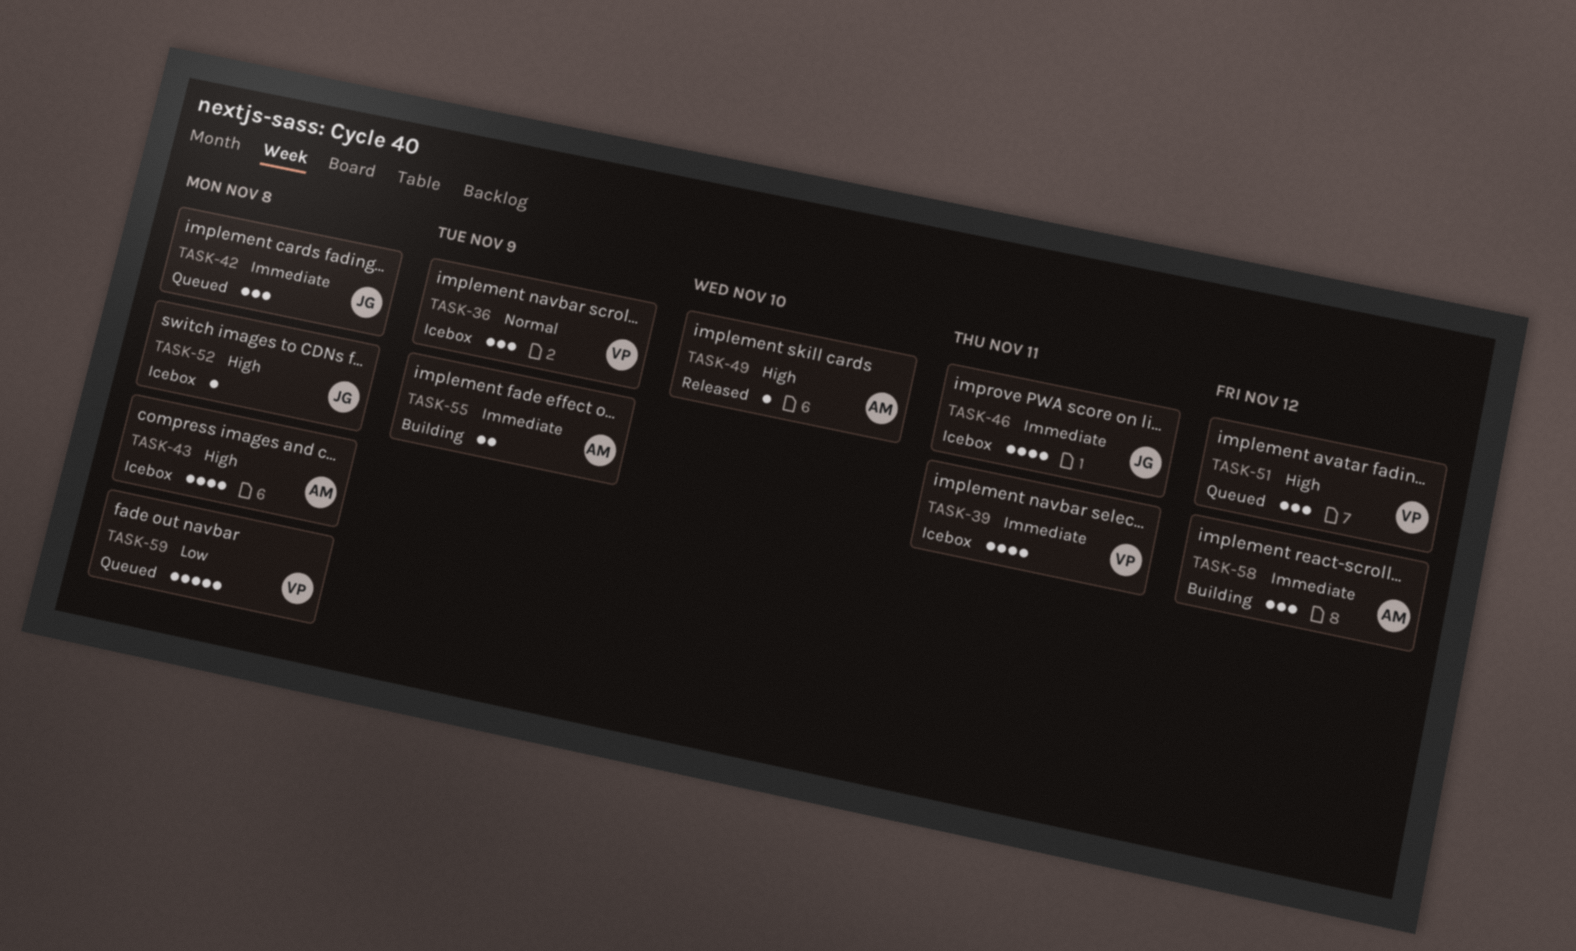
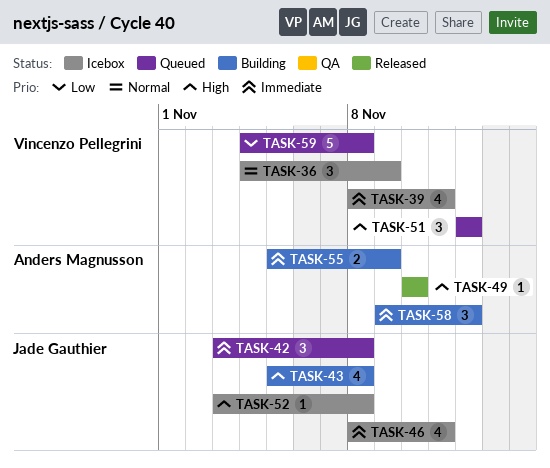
TASK-43, status: Icebox -> Building
TASK-43, owner: Anders Magnusson -> Jade Gauthier

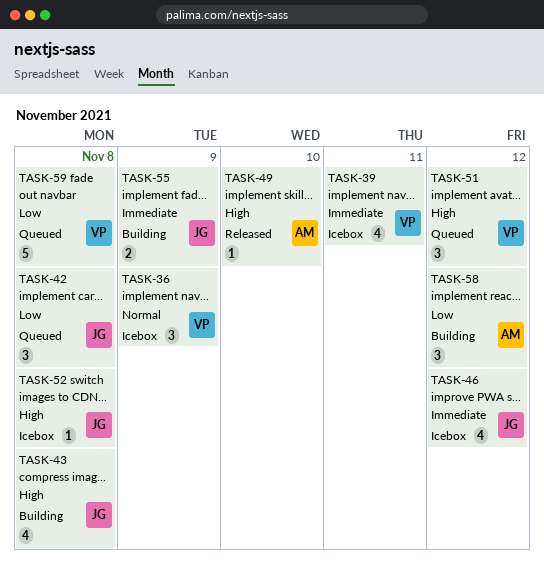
TASK-42, priority: Immediate -> Low
TASK-46, due: Nov 11 -> Nov 12
TASK-55, owner: Anders Magnusson -> Jade Gauthier
TASK-58, priority: Immediate -> Low

